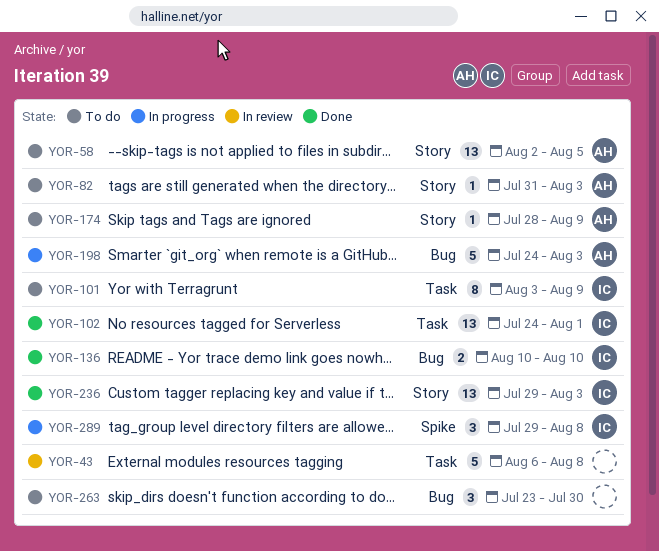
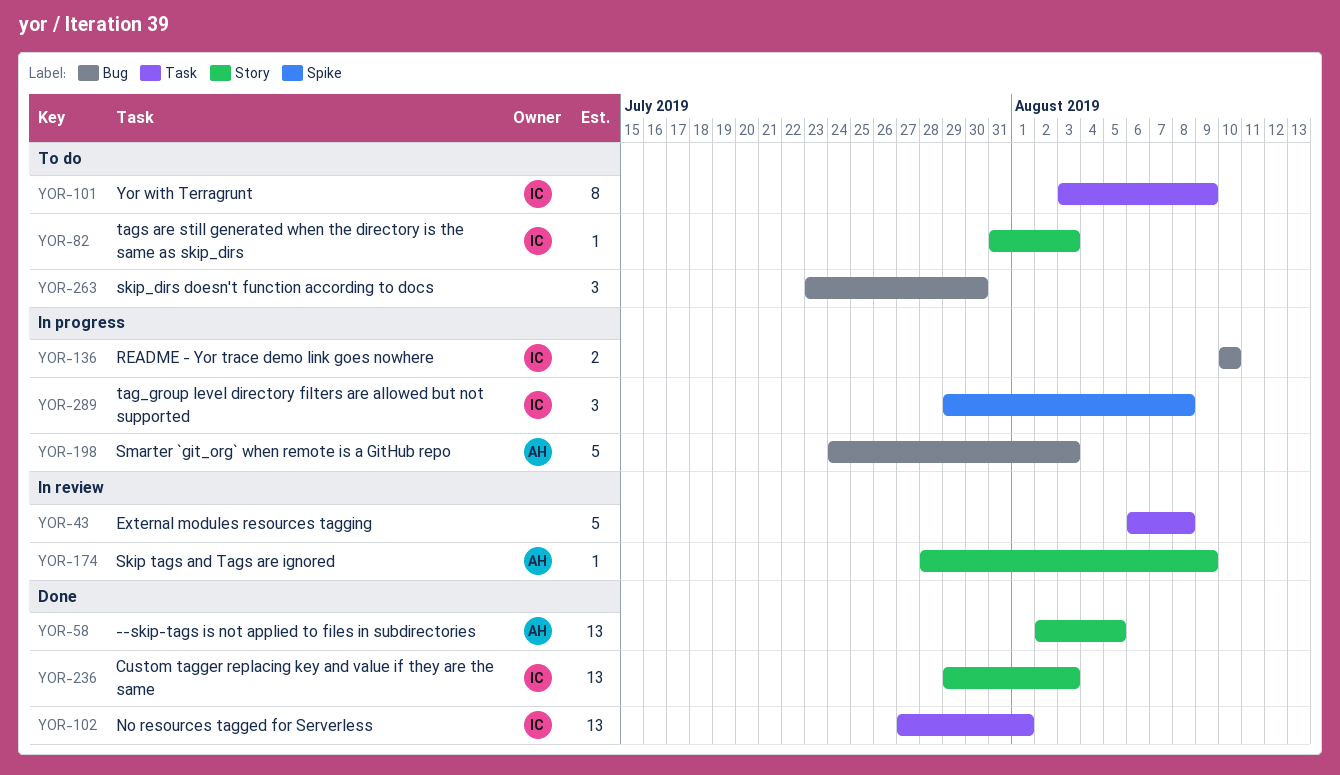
YOR-58, status: To do -> Done
YOR-82, owner: AH -> IC
YOR-102, start: Jul 24 -> Jul 27
YOR-136, status: Done -> In progress
YOR-174, status: To do -> In review

